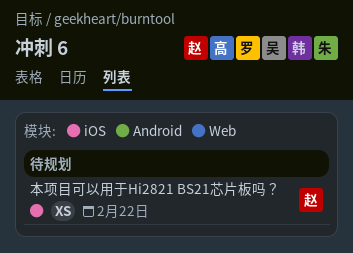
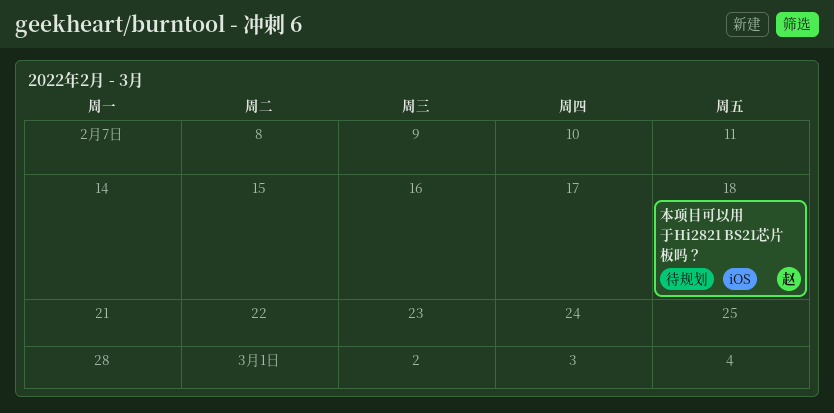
本项目可以用于Hi2821 BS21芯片板吗？, due: Feb 22 -> Feb 18

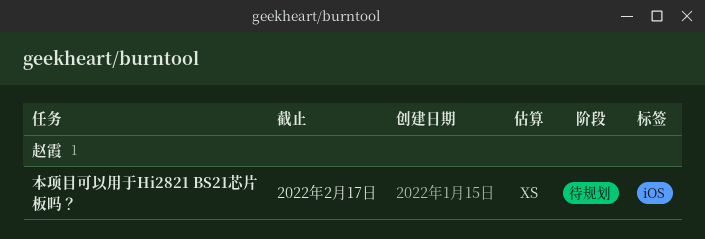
本项目可以用于Hi2821 BS21芯片板吗？, due: Feb 18 -> Feb 17

